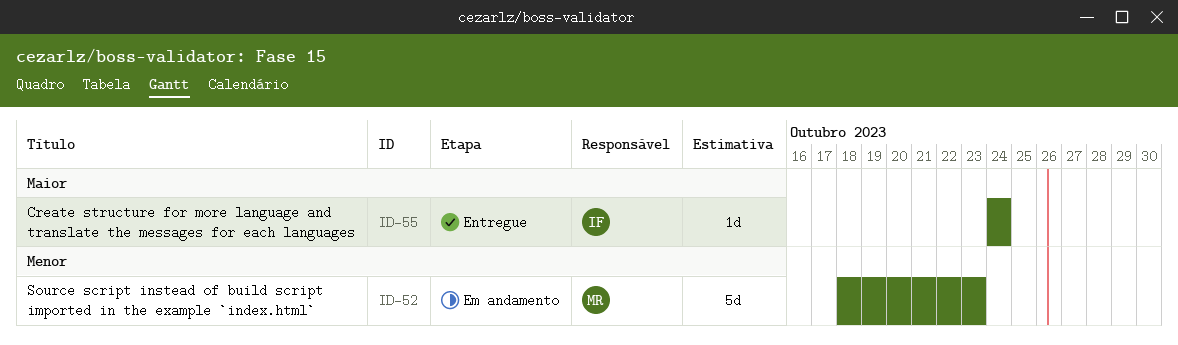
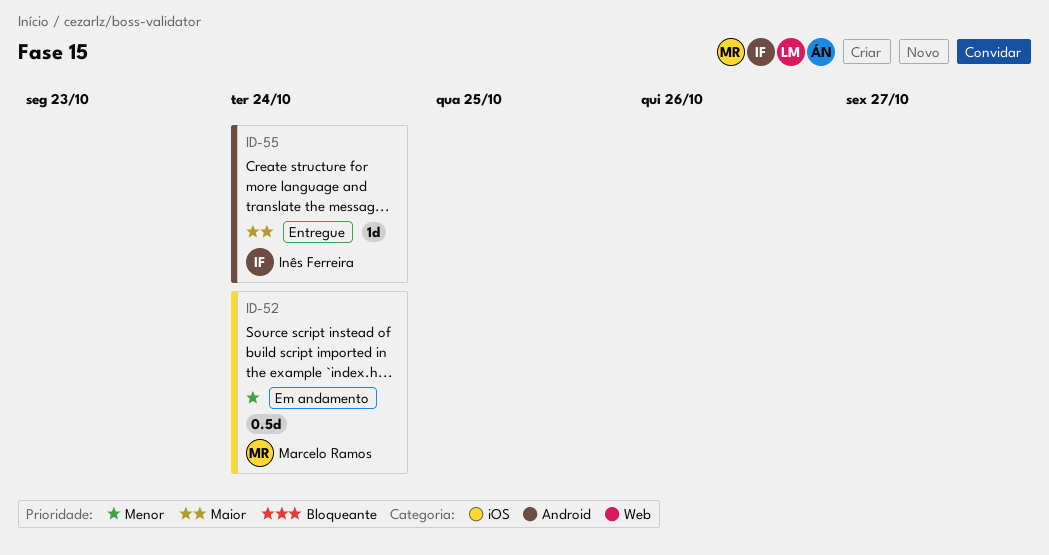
ID-52, estimate: 5d -> 0.5d
ID-52, due: Oct 23 -> Oct 24

